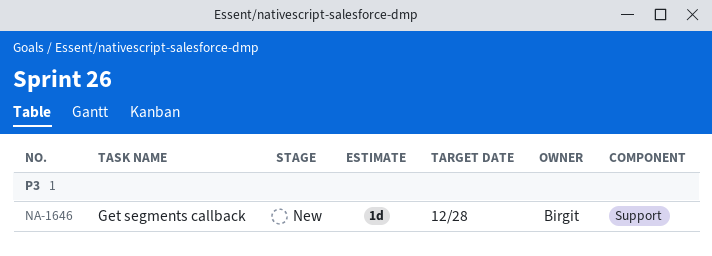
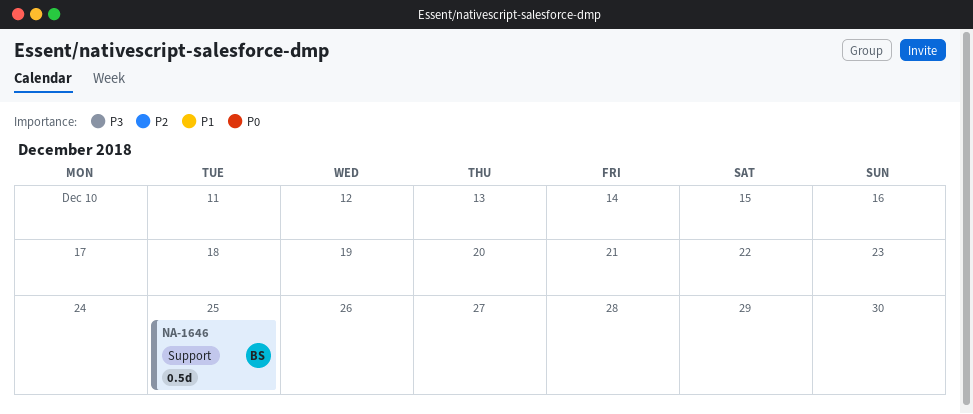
NA-1646, estimate: 1d -> 0.5d
NA-1646, due: Dec 28 -> Dec 25

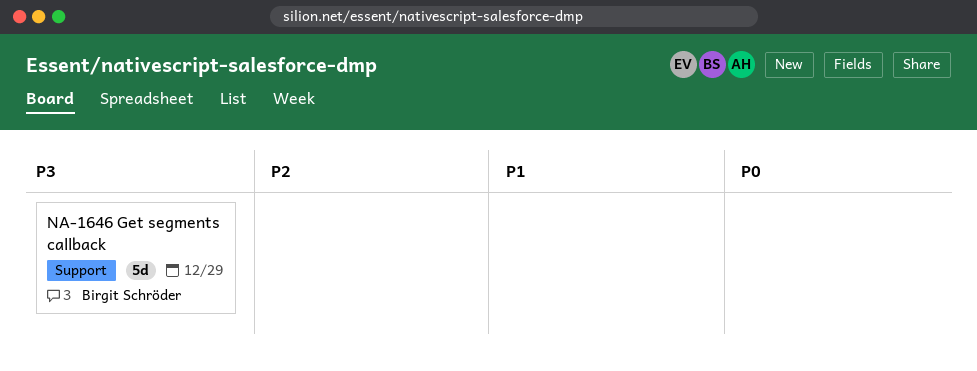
NA-1646, estimate: 0.5d -> 5d
NA-1646, due: Dec 25 -> Dec 29

